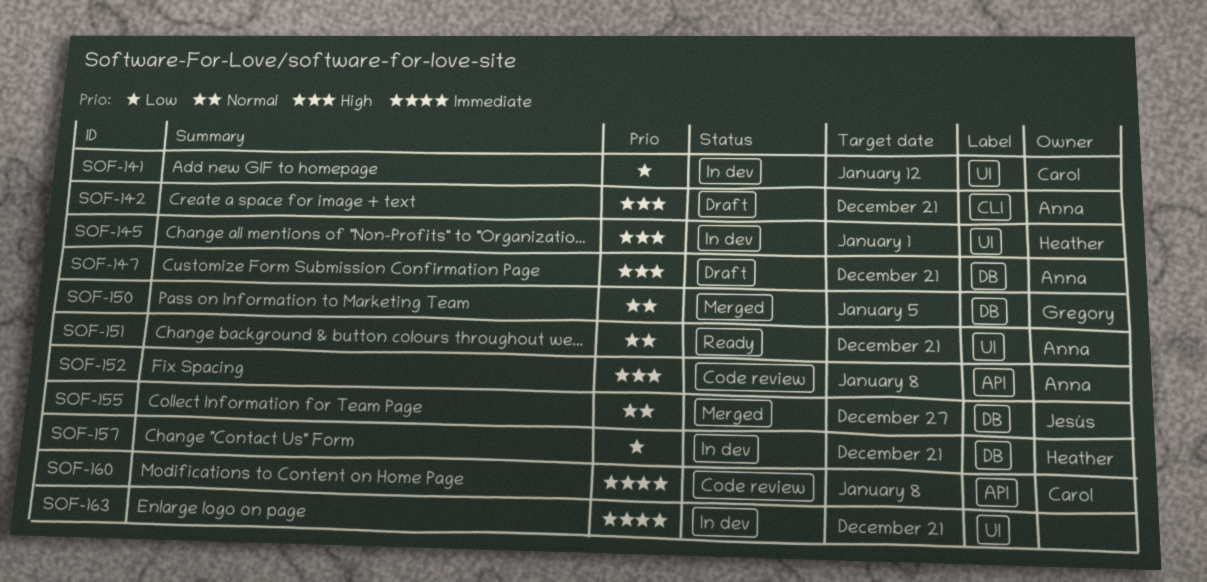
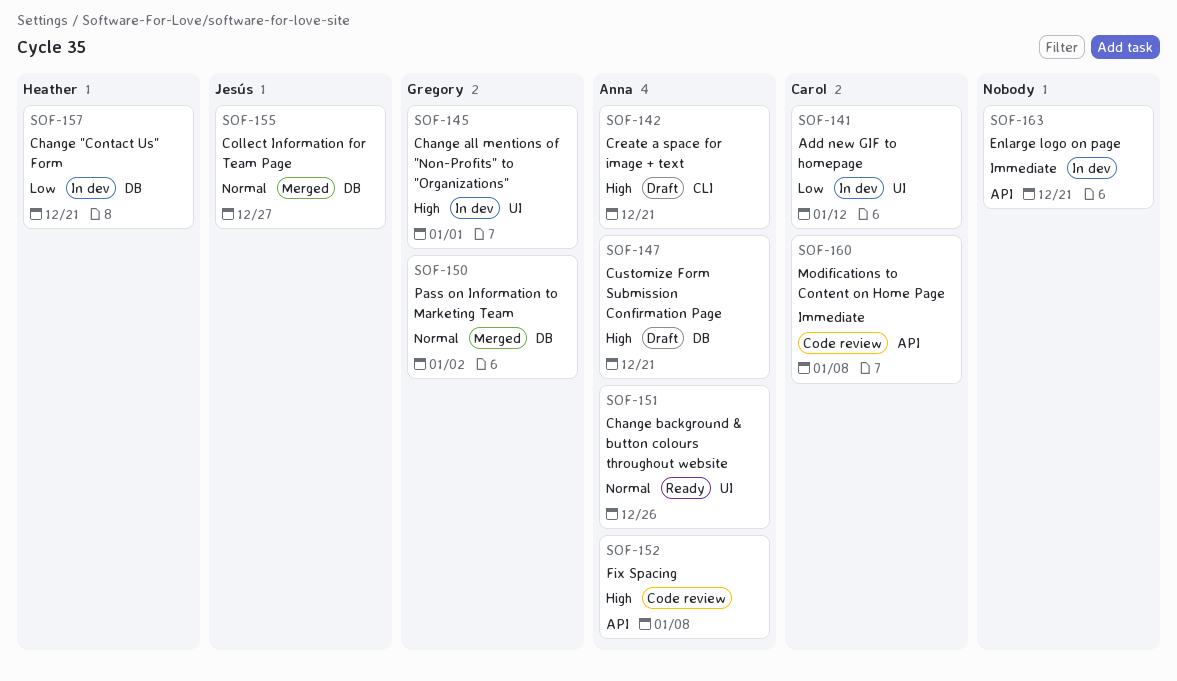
SOF-145, owner: Heather -> Gregory
SOF-150, due: Jan 5 -> Jan 2
SOF-151, due: Dec 21 -> Dec 26
SOF-163, label: UI -> API

